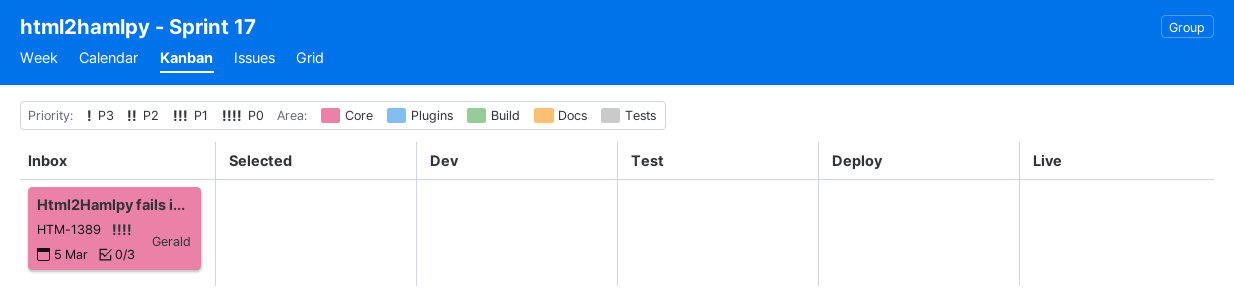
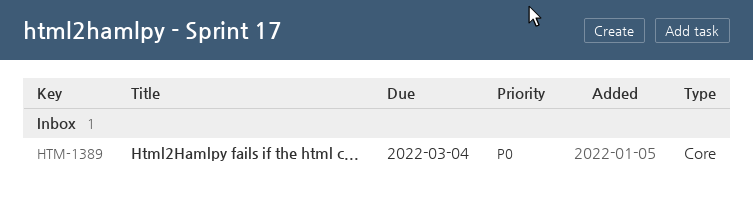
HTM-1389, due: Mar 5 -> Mar 4

